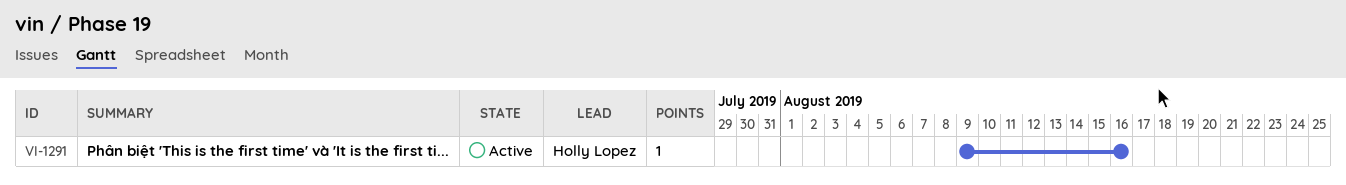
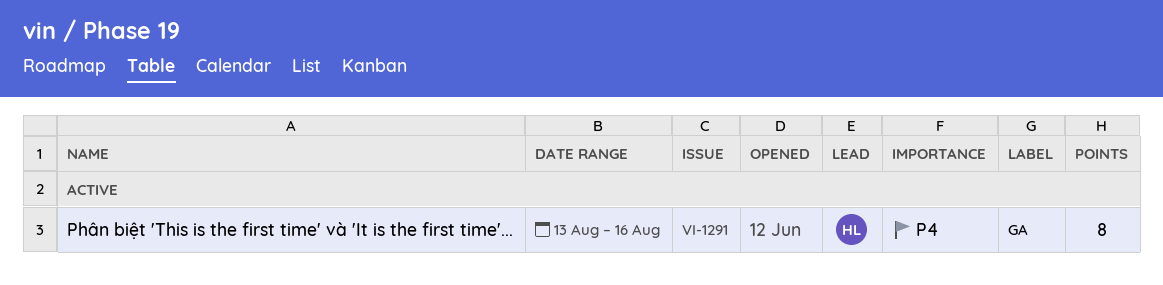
VI-1291, estimate: 1 -> 8
VI-1291, start: Aug 9 -> Aug 13

